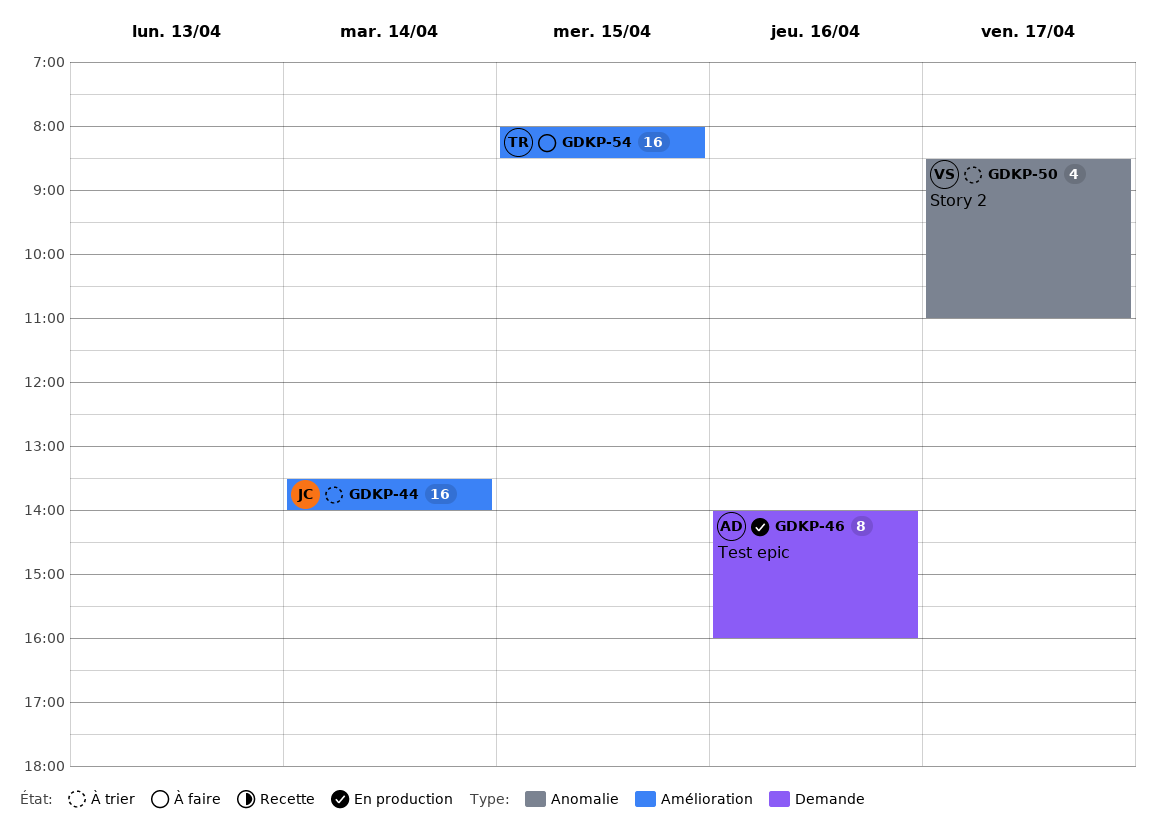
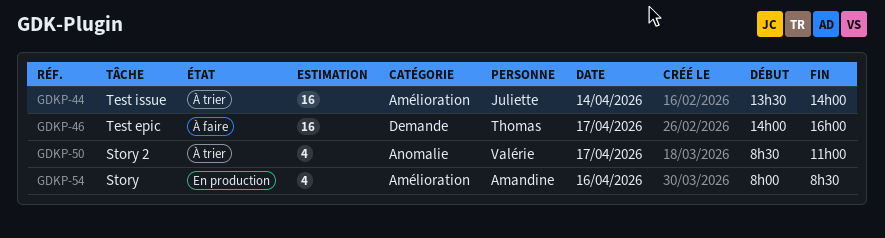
GDKP-46, status: En production -> À faire
GDKP-46, owner: Amandine -> Thomas
GDKP-46, estimate: 8 -> 16
GDKP-46, day: Apr 16 -> Apr 17
GDKP-54, status: À faire -> En production
GDKP-54, owner: Thomas -> Amandine
GDKP-54, estimate: 16 -> 4
GDKP-54, day: Apr 15 -> Apr 16

